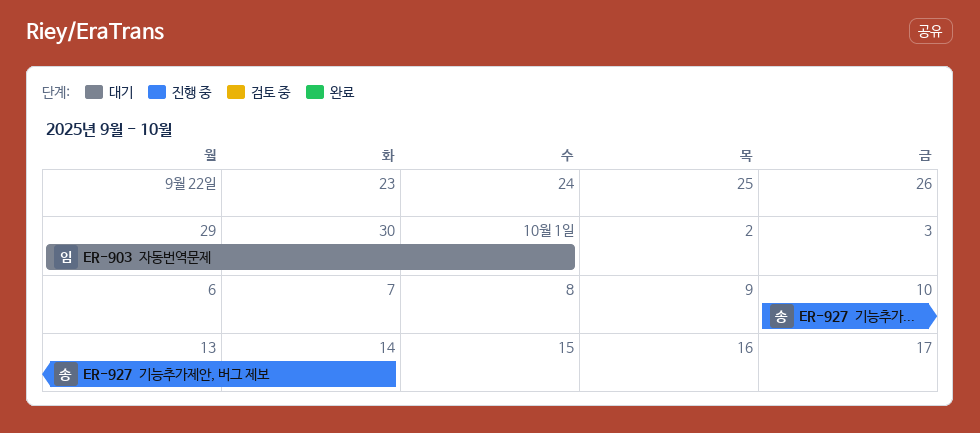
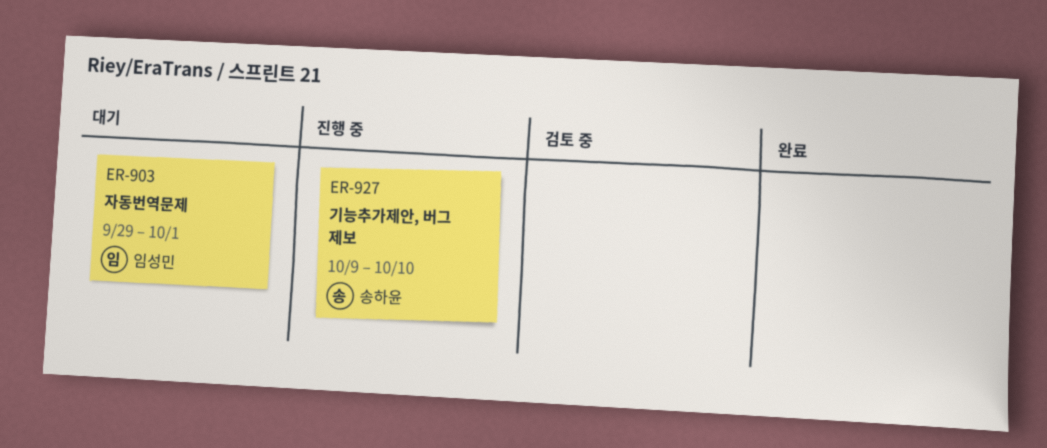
ER-927, start: Oct 10 -> Oct 9
ER-927, due: Oct 14 -> Oct 10

